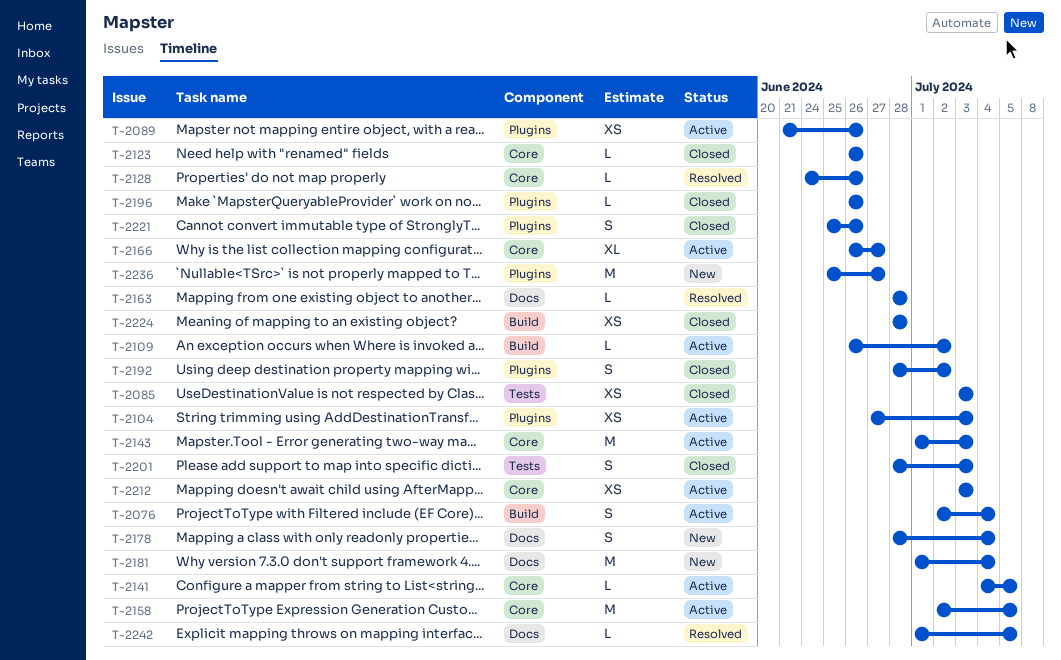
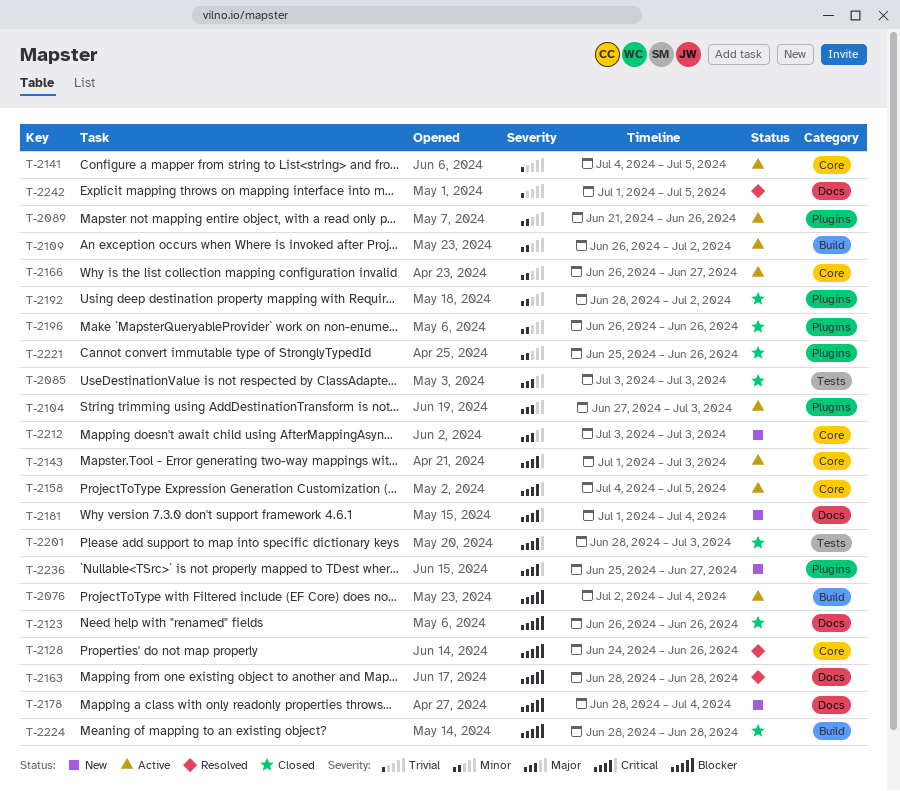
T-2123, label: Core -> Docs
T-2158, start: Jul 2 -> Jul 4
T-2212, status: Active -> New

